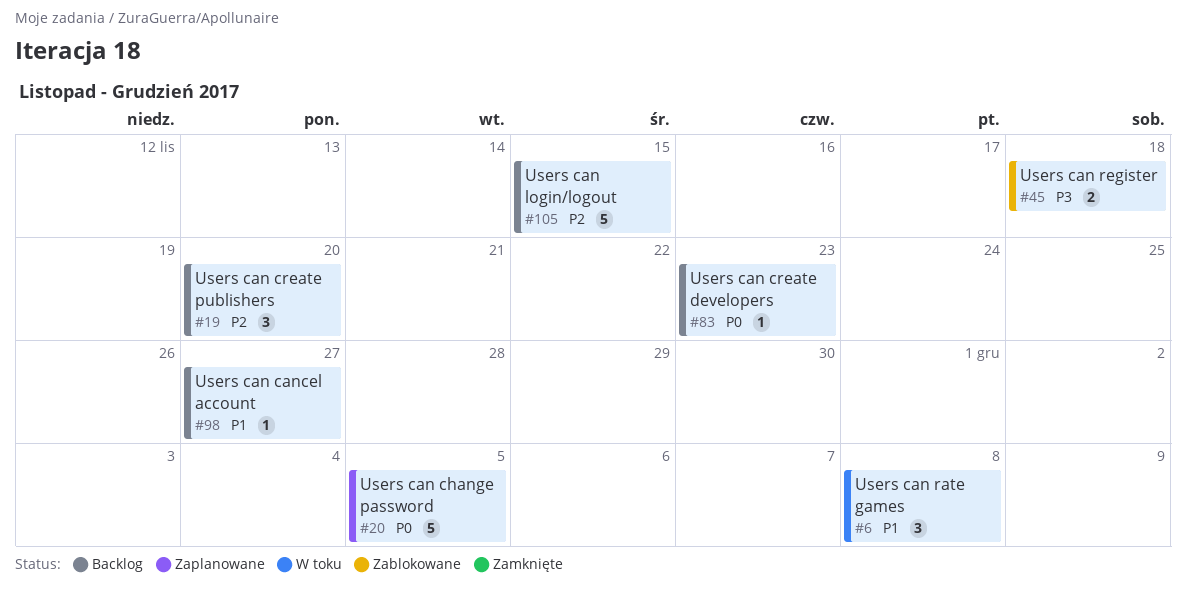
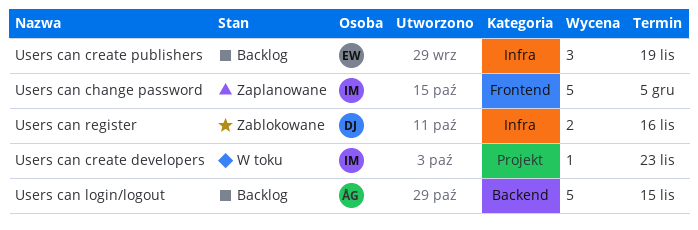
Users can cancel account: present -> none
Users can create developers, status: Backlog -> W toku
Users can create publishers, due: Nov 20 -> Nov 19
Users can rate games: present -> none
Users can register, due: Nov 18 -> Nov 16

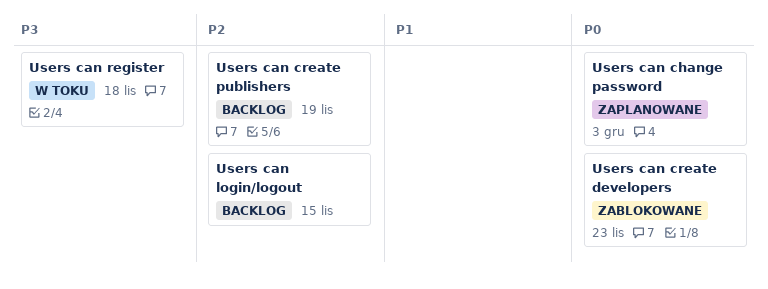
Users can change password, due: Dec 5 -> Dec 3
Users can create developers, status: W toku -> Zablokowane
Users can register, status: Zablokowane -> W toku
Users can register, due: Nov 16 -> Nov 18

